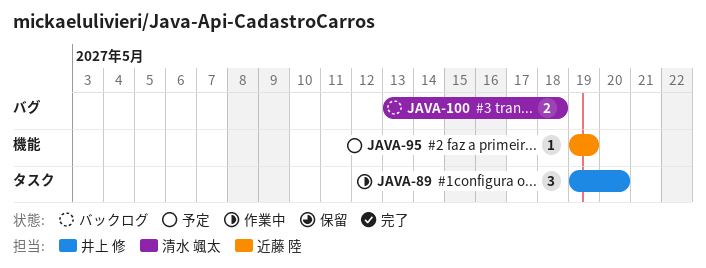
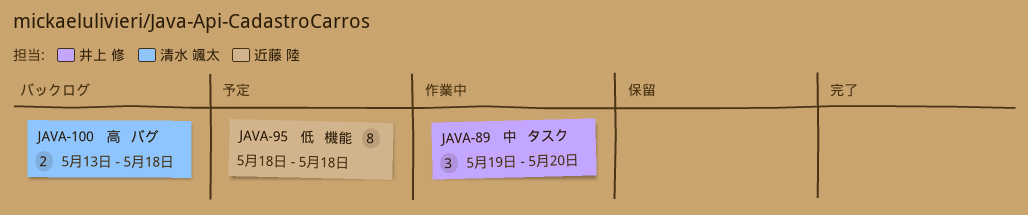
JAVA-95, estimate: 1 -> 8
JAVA-95, start: May 19 -> May 18
JAVA-95, due: May 19 -> May 18

